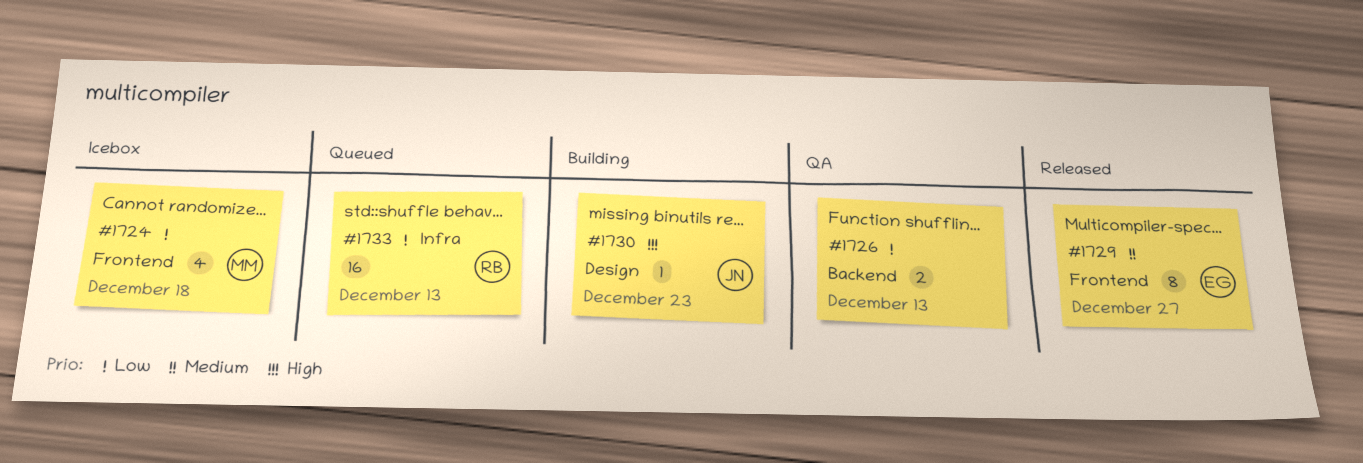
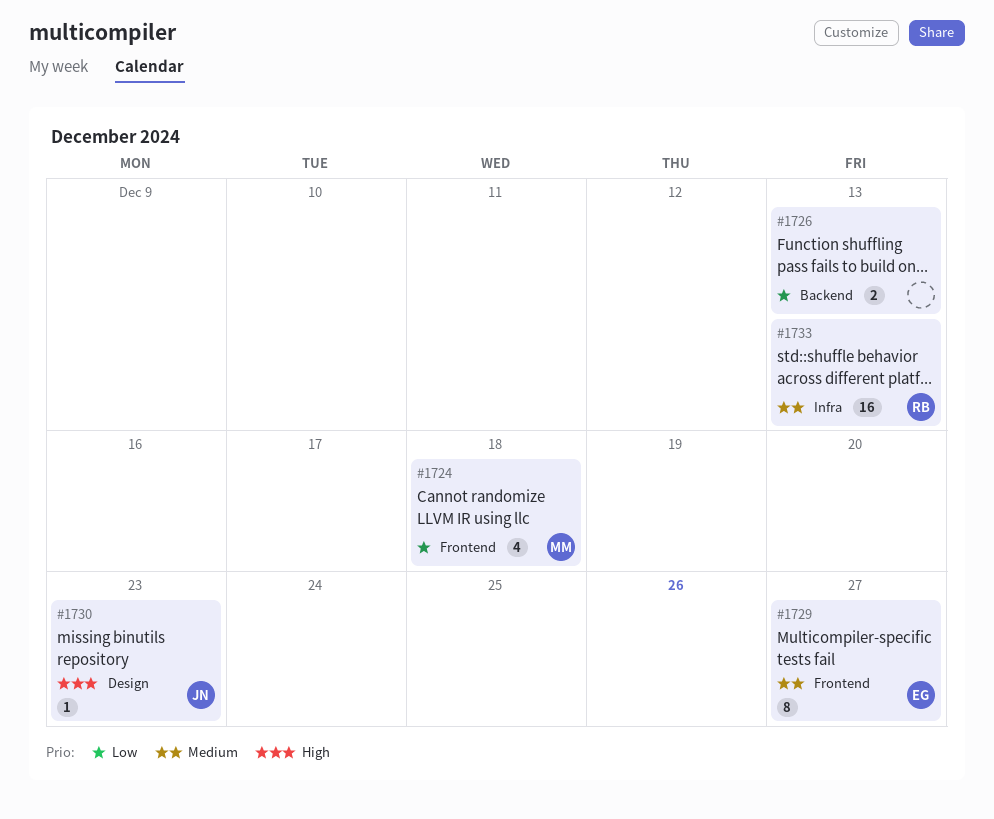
#1733, priority: Low -> Medium

